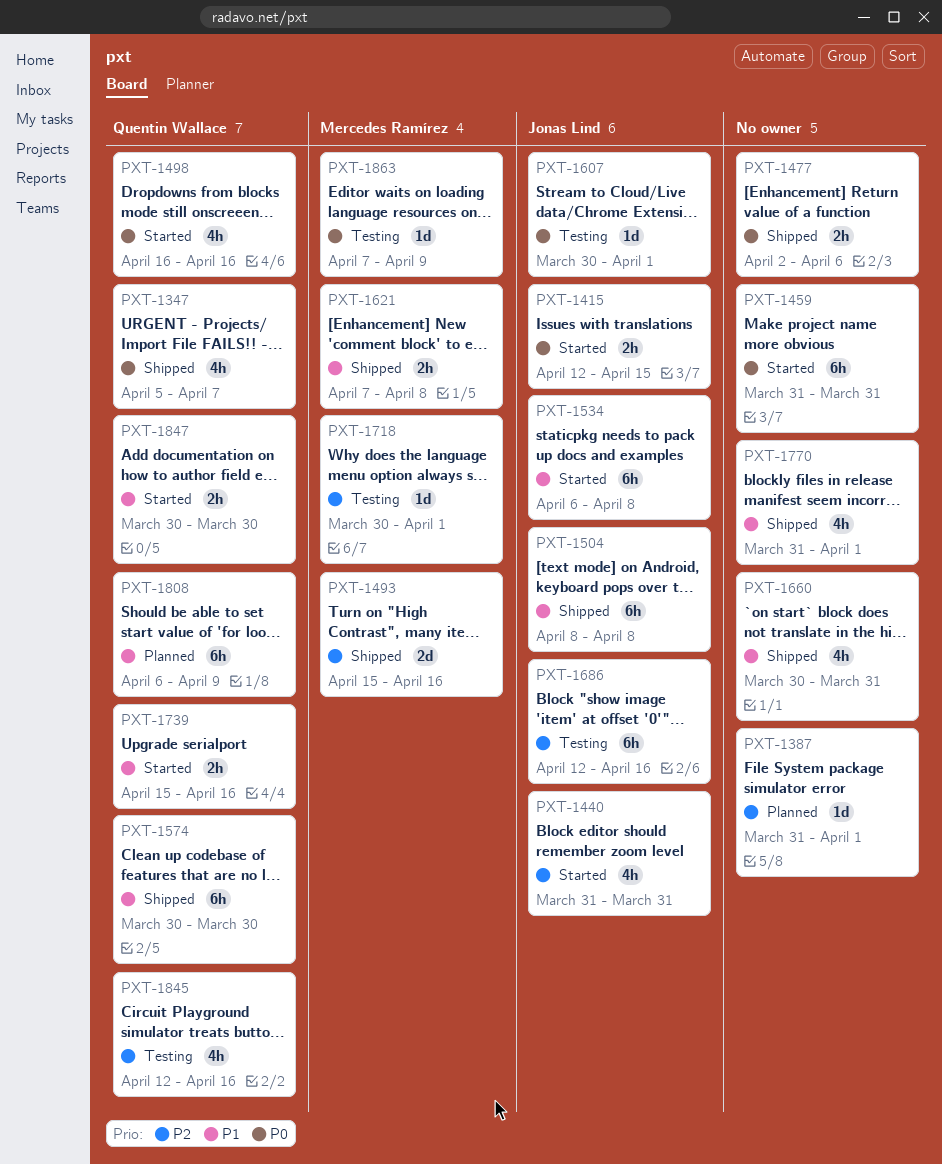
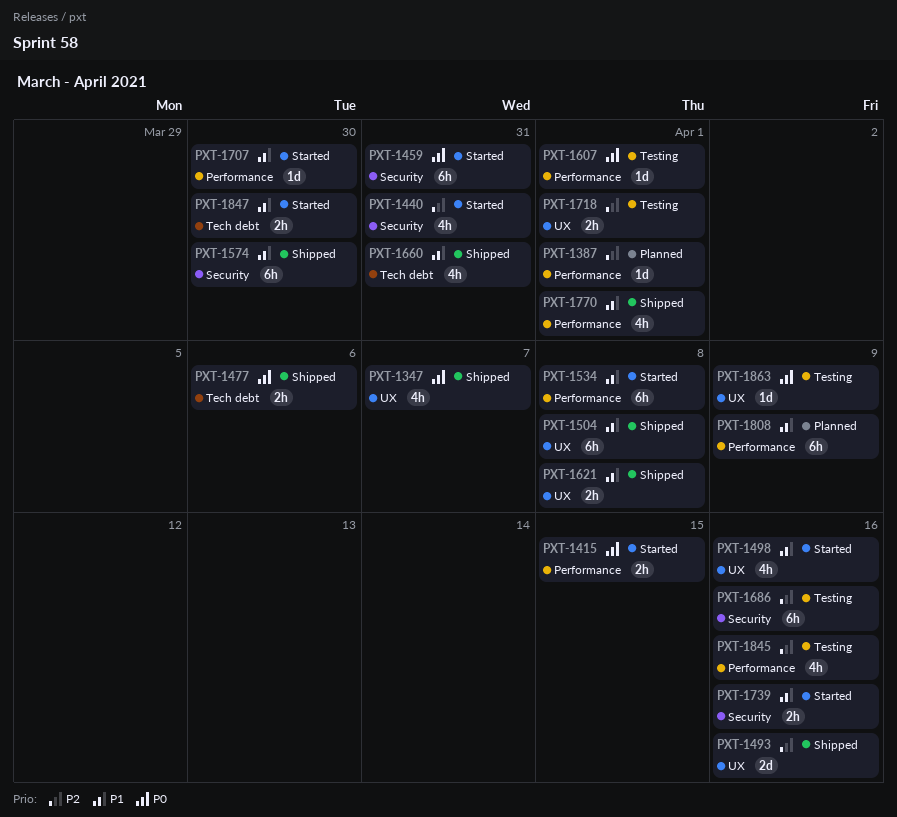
PXT-1498, priority: P0 -> P1
PXT-1707: none -> present
PXT-1718, estimate: 1d -> 2h

